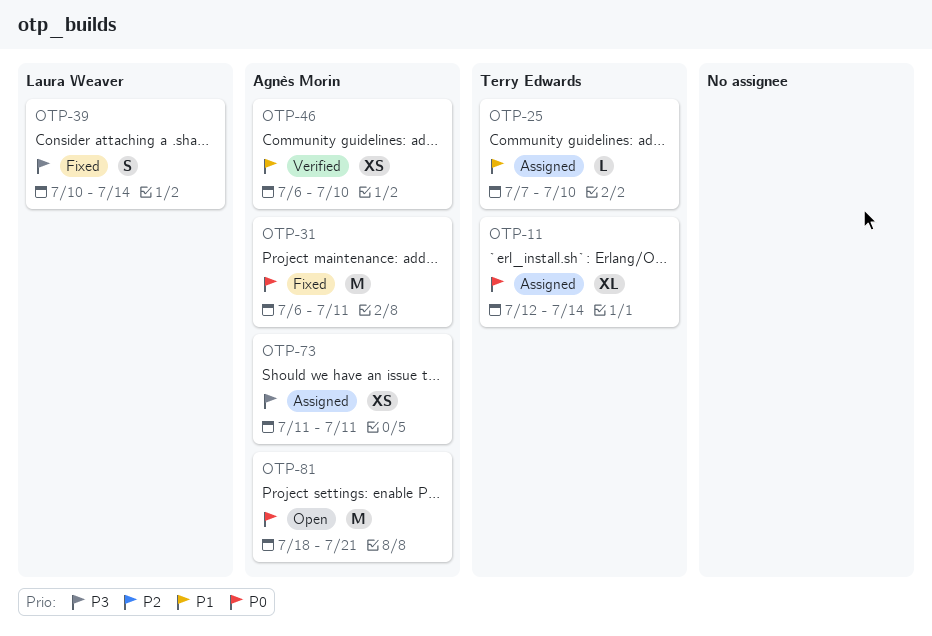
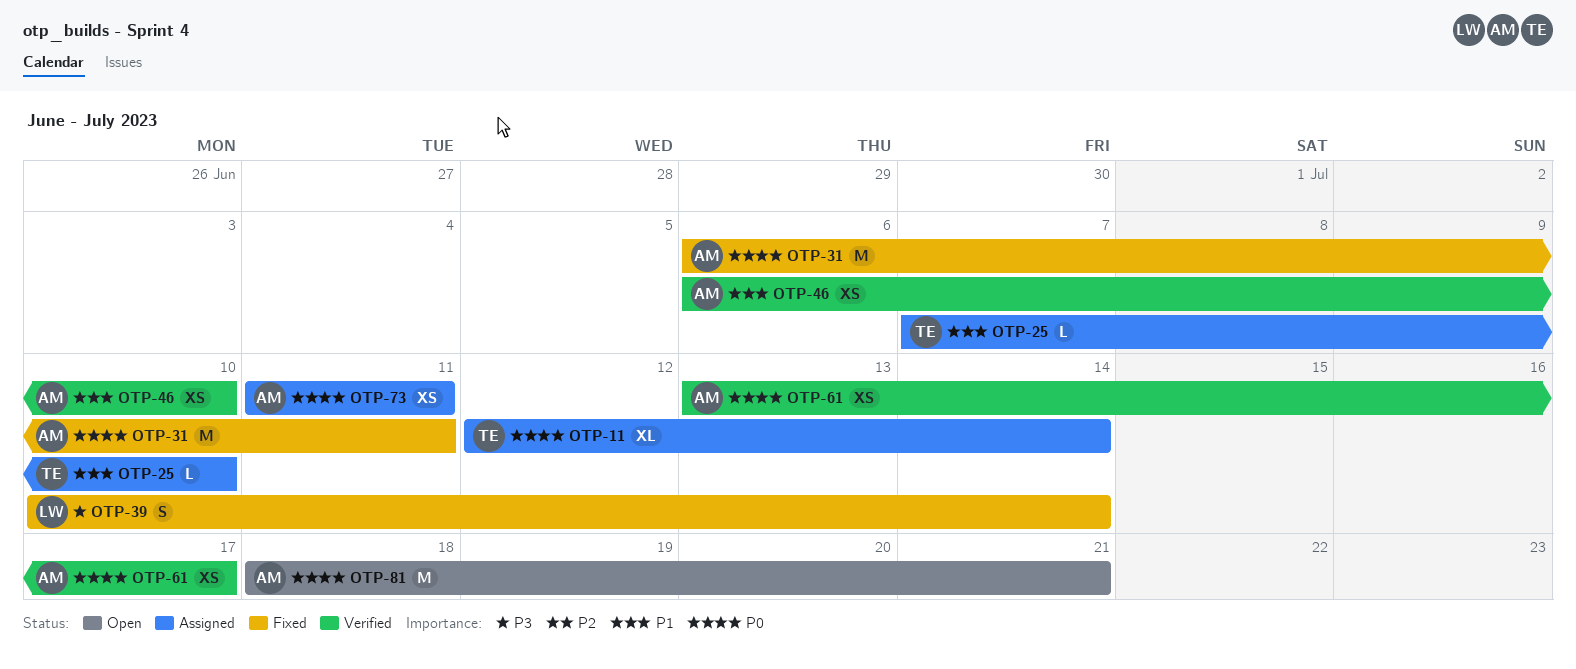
OTP-61: none -> present
OTP-73, priority: P3 -> P0

